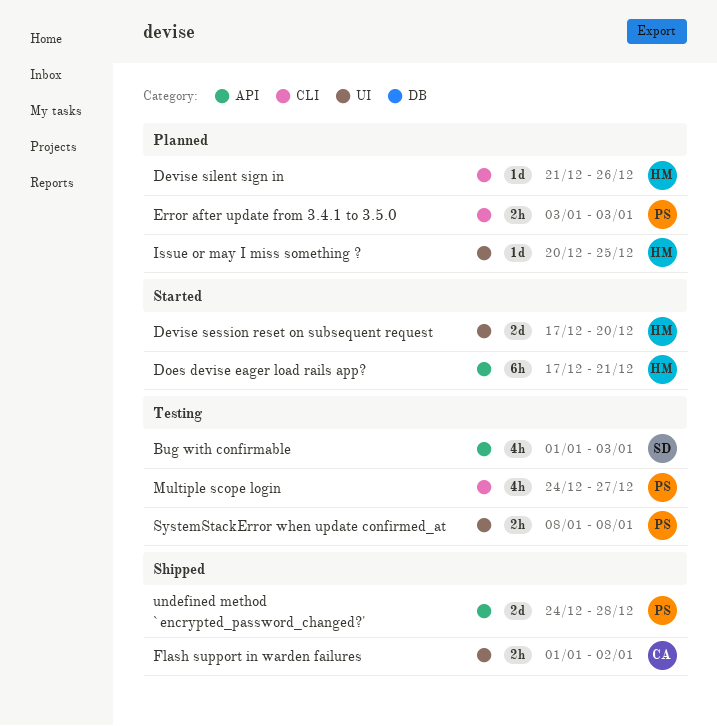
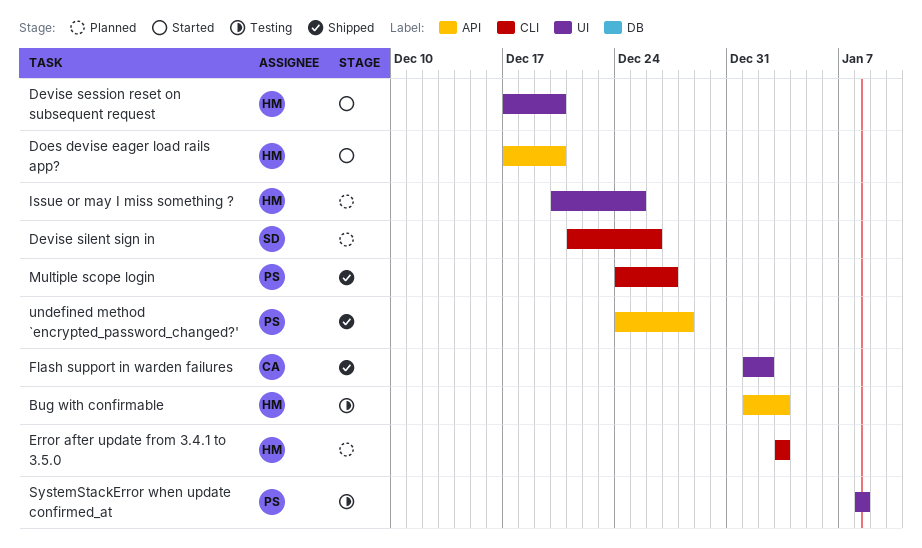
Bug with confirmable, owner: SD -> HM
Devise silent sign in, owner: HM -> SD
Does devise eager load rails app?, due: Dec 21 -> Dec 20
Error after update from 3.4.1 to 3.5.0, owner: PS -> HM
Multiple scope login, status: Testing -> Shipped

